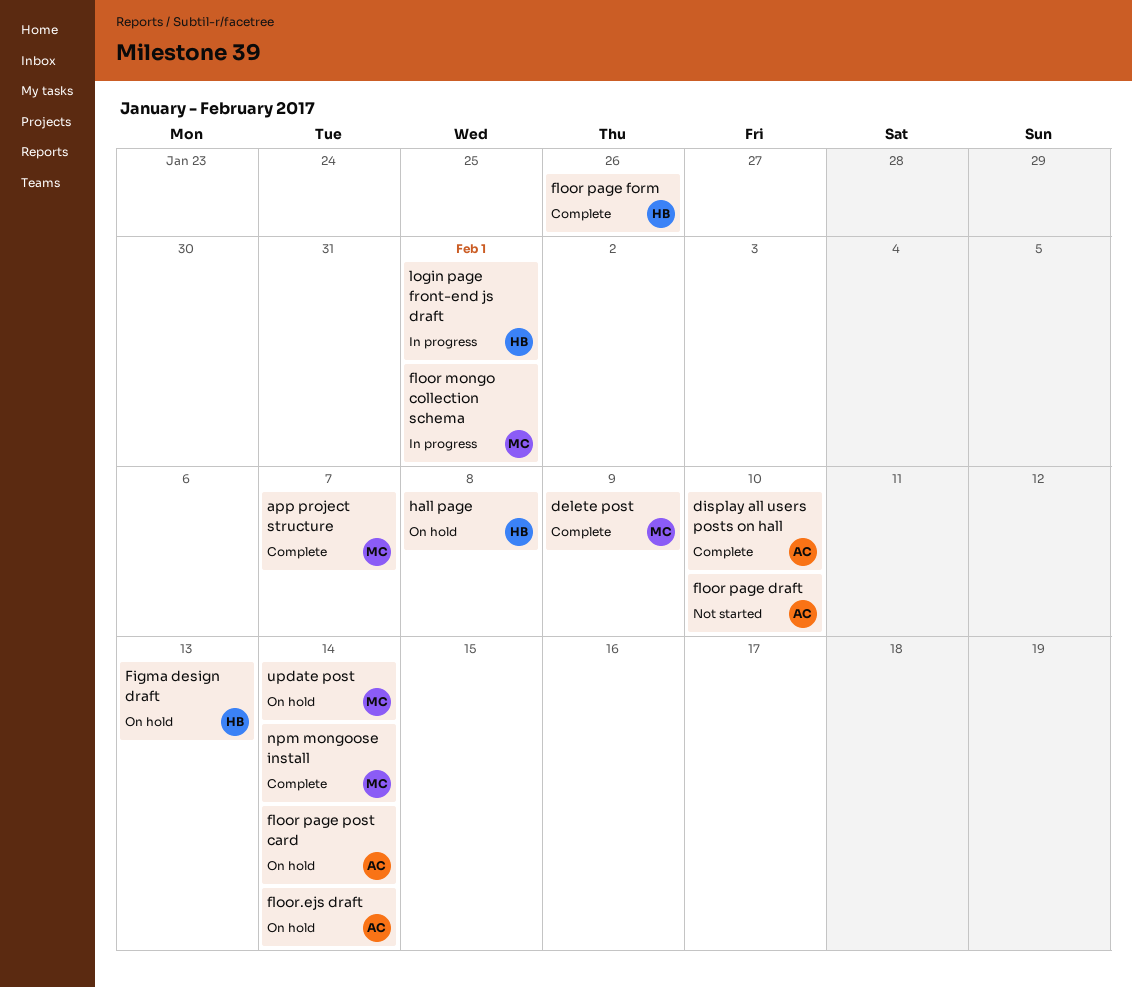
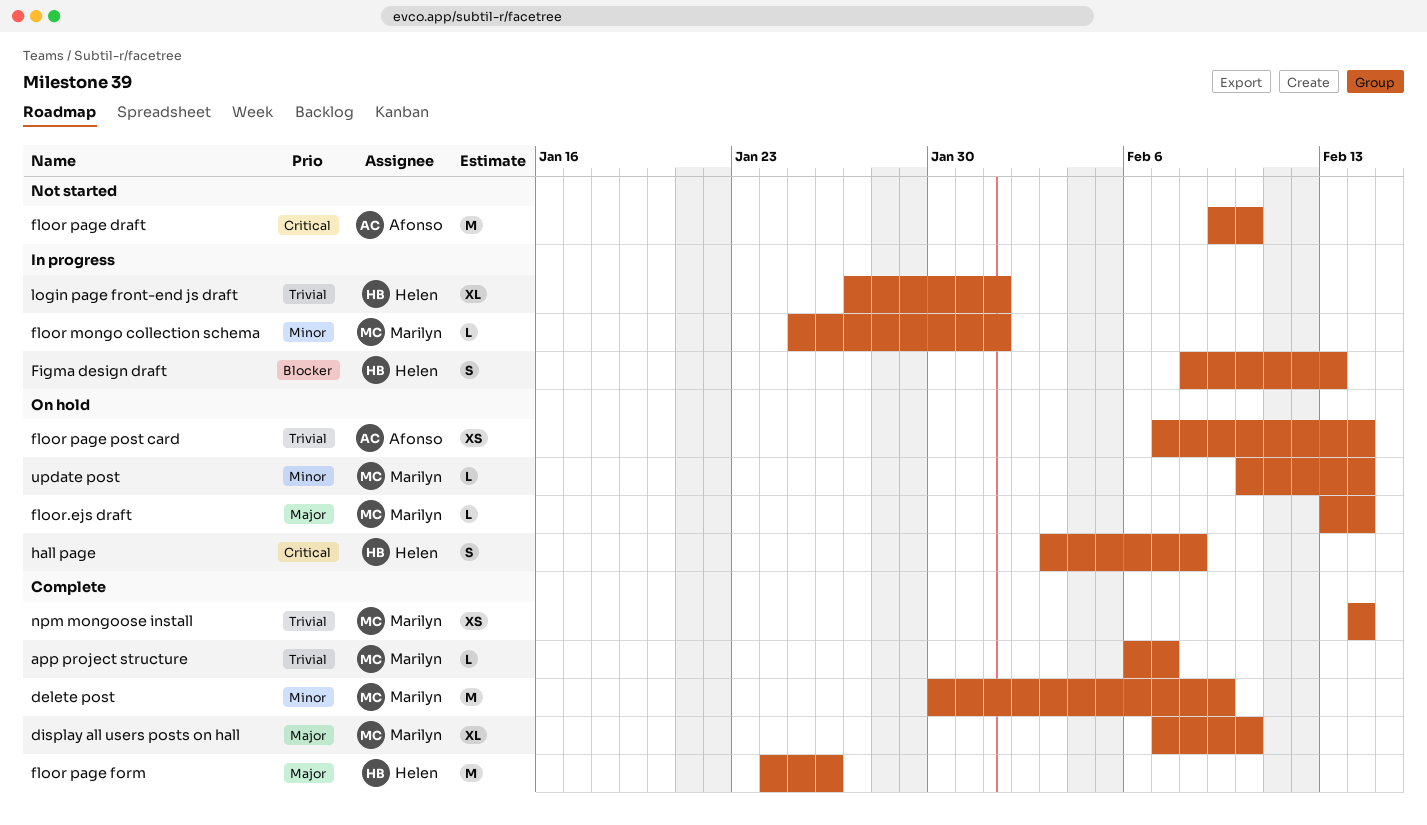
display all users posts on hall, owner: Afonso -> Marilyn
Figma design draft, status: On hold -> In progress
floor.ejs draft, owner: Afonso -> Marilyn

